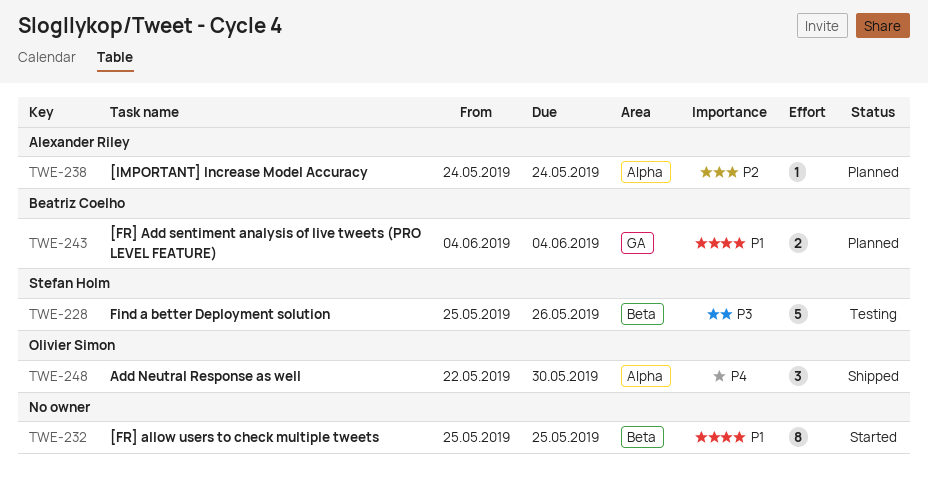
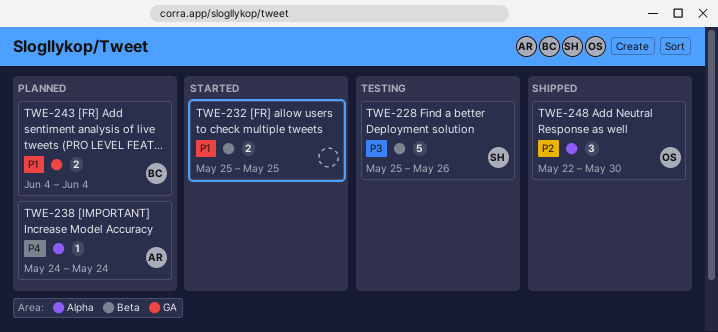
TWE-232, estimate: 8 -> 2
TWE-238, priority: P2 -> P4
TWE-248, priority: P4 -> P2

